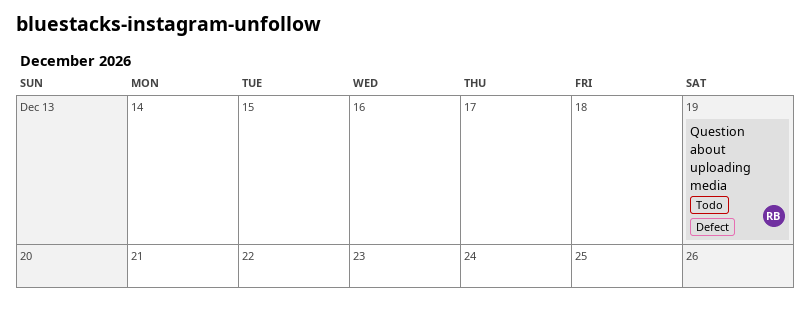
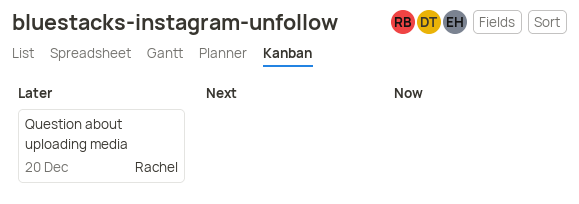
Question about uploading media, due: Dec 19 -> Dec 20

